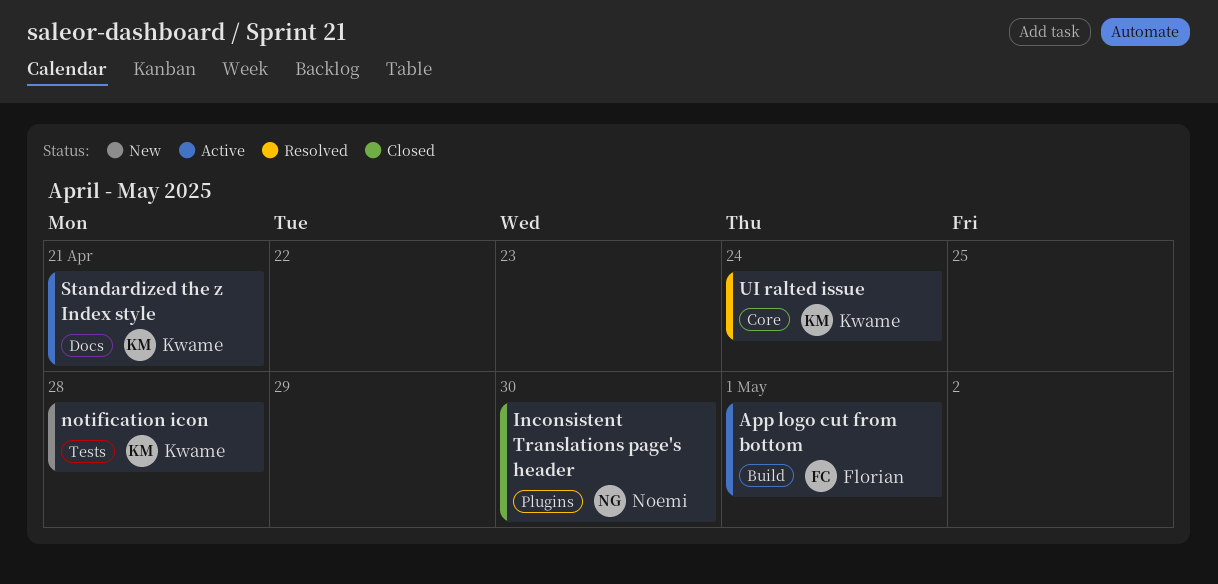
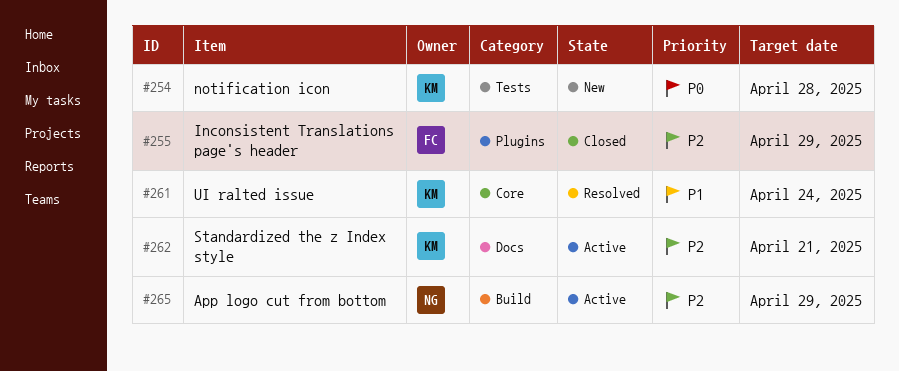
App logo cut from bottom, owner: Florian -> Noemi
App logo cut from bottom, due: May 1 -> Apr 29
Inconsistent Translations page's header, owner: Noemi -> Florian
Inconsistent Translations page's header, due: Apr 30 -> Apr 29

